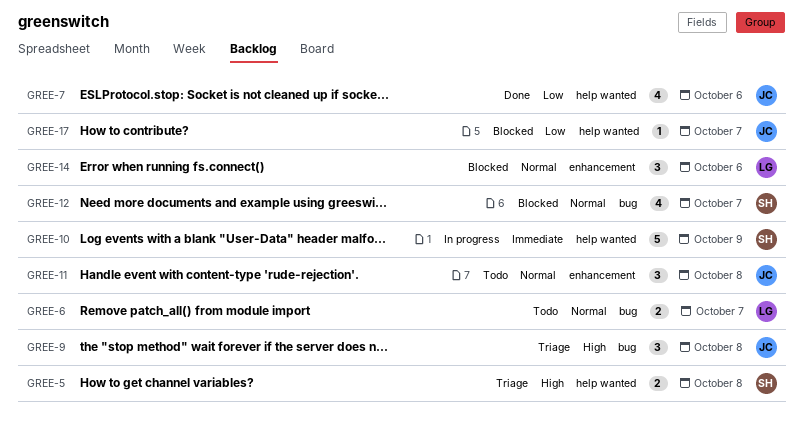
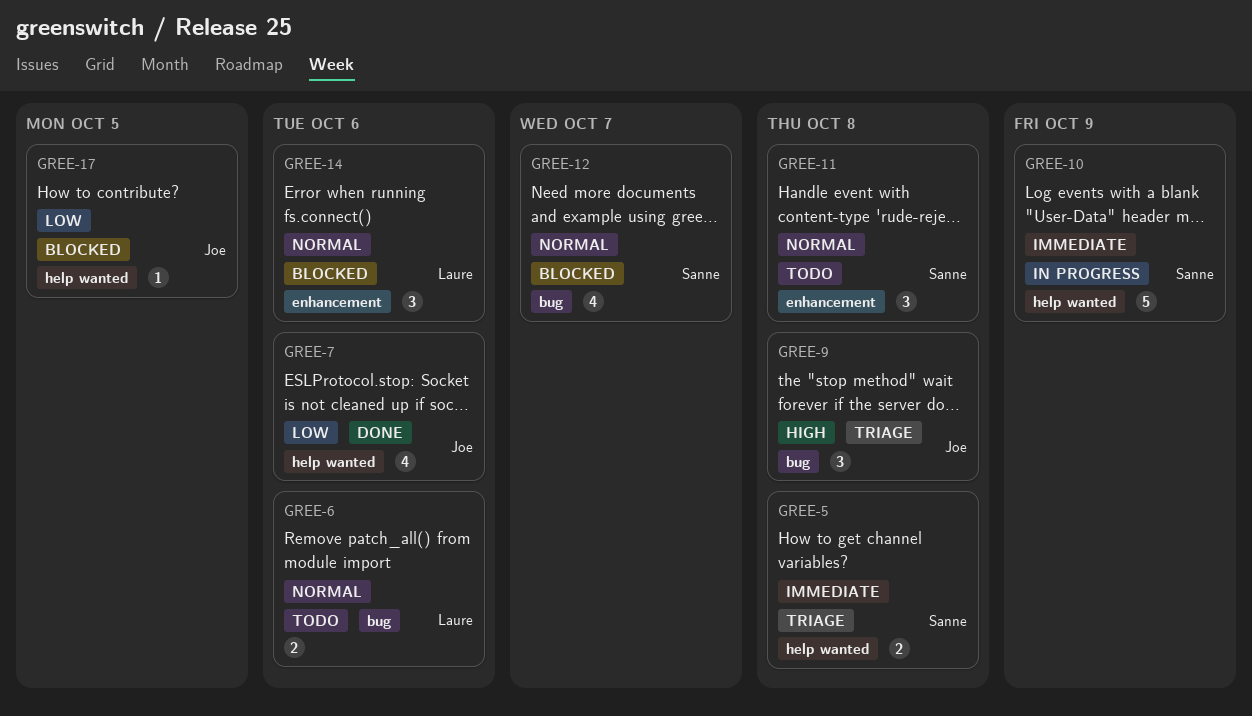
GREE-5, priority: High -> Immediate
GREE-6, due: Oct 7 -> Oct 6
GREE-11, owner: Joe -> Sanne
GREE-17, due: Oct 7 -> Oct 5

